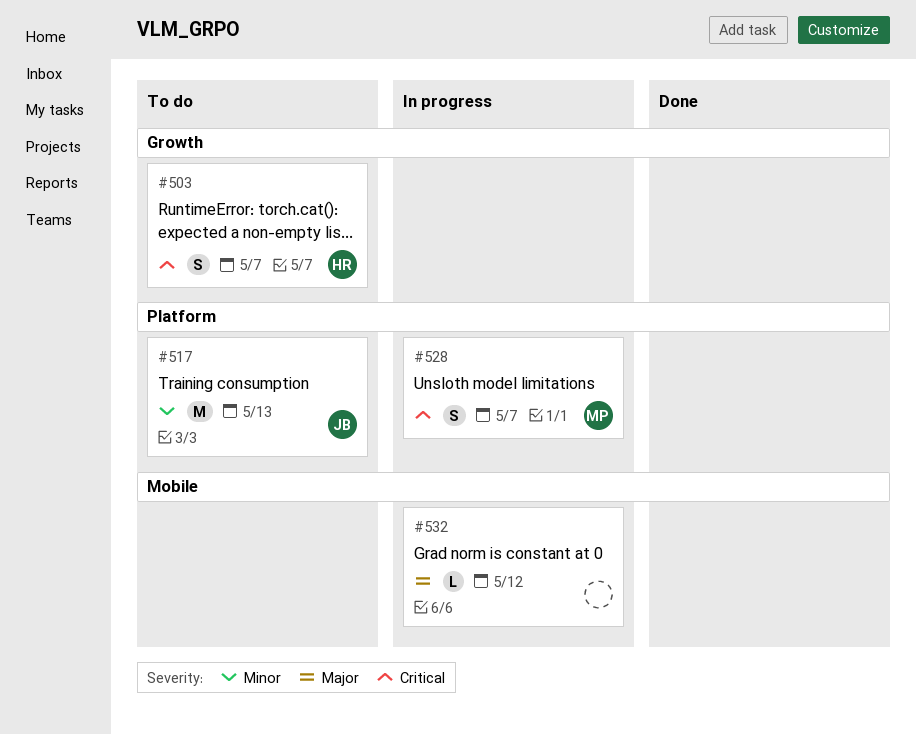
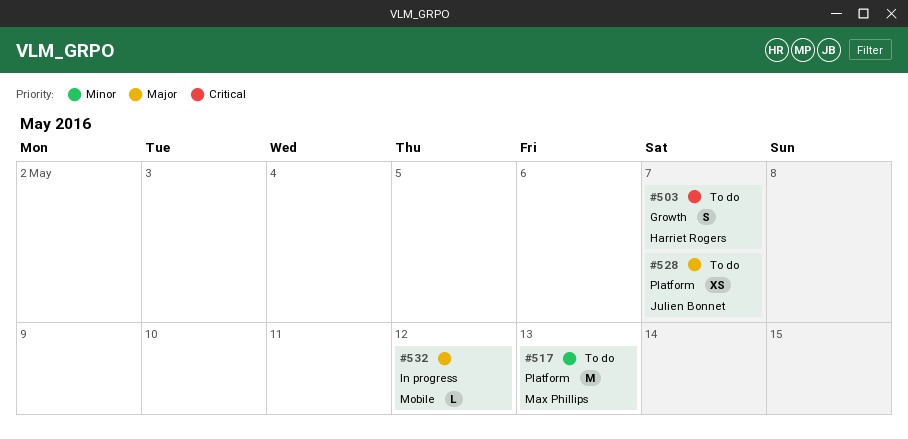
#517, owner: Julien Bonnet -> Max Phillips
#528, status: In progress -> To do
#528, owner: Max Phillips -> Julien Bonnet
#528, priority: Critical -> Major
#528, estimate: S -> XS

